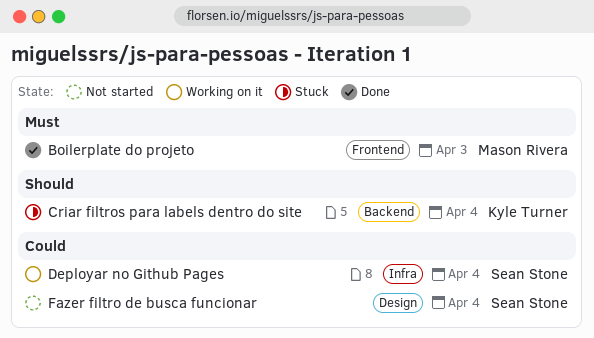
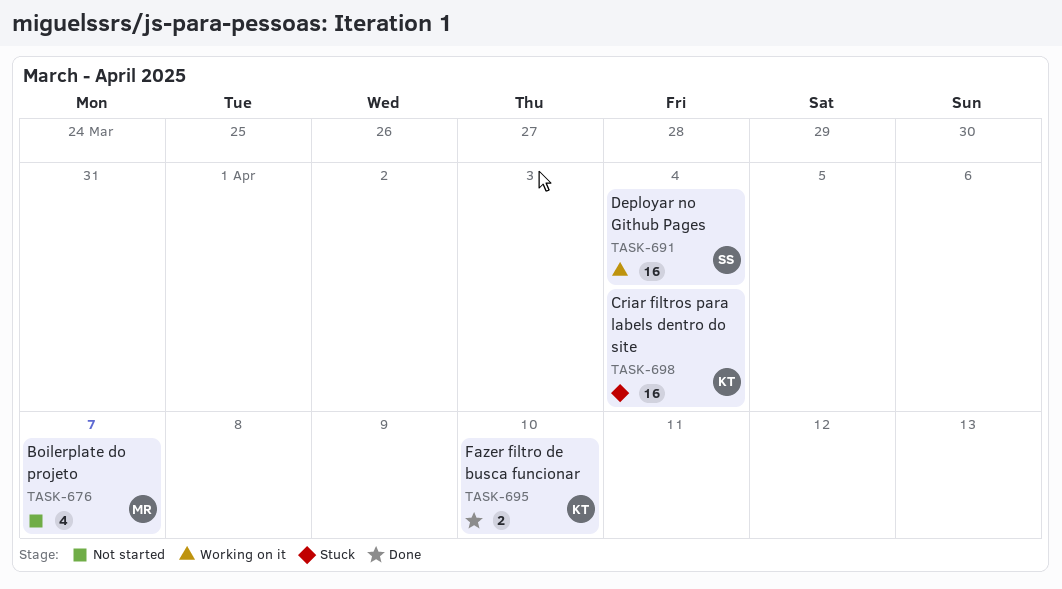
Boilerplate do projeto, status: Done -> Not started
Boilerplate do projeto, due: Apr 3 -> Apr 7
Fazer filtro de busca funcionar, status: Not started -> Done
Fazer filtro de busca funcionar, owner: Sean Stone -> Kyle Turner
Fazer filtro de busca funcionar, due: Apr 4 -> Apr 10

